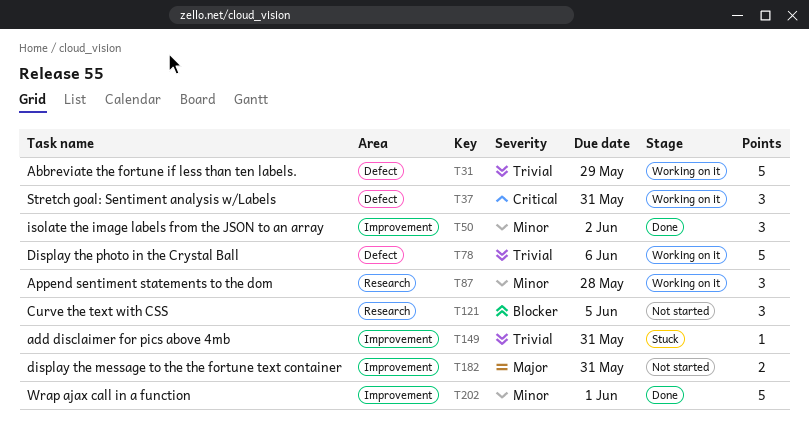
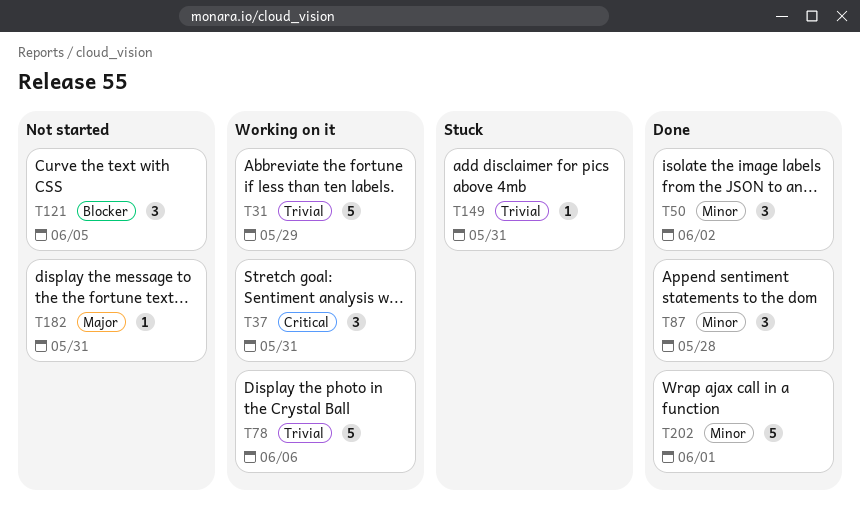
T87, status: Working on it -> Done
T182, estimate: 2 -> 1

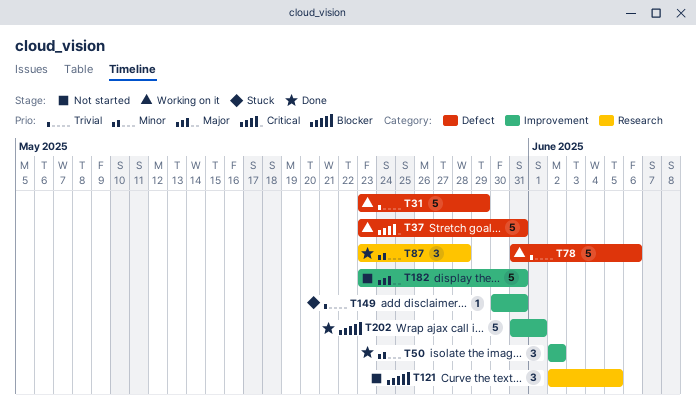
T37, estimate: 3 -> 5
T182, estimate: 1 -> 5
T202, priority: Minor -> Blocker

